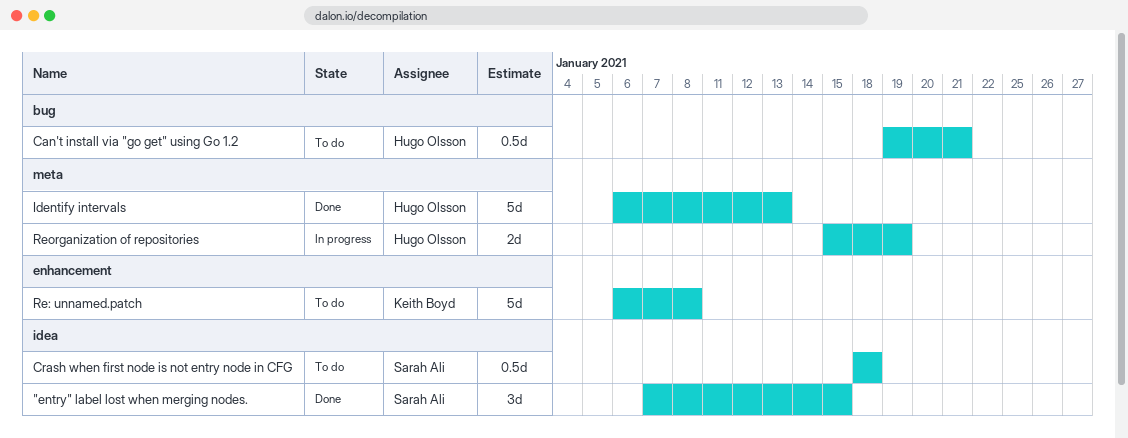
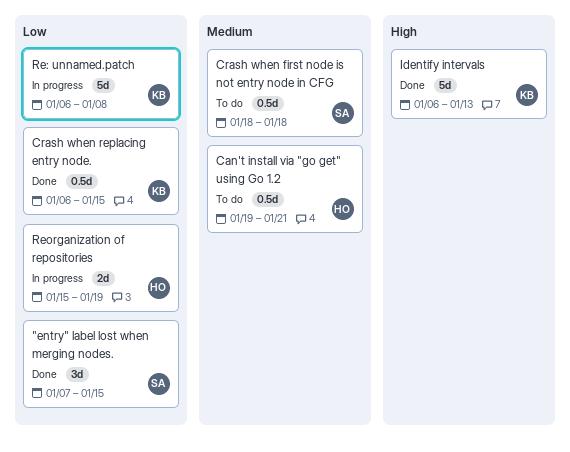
Crash when replacing entry node.: none -> present
Identify intervals, owner: Hugo Olsson -> Keith Boyd
Re: unnamed.patch, status: To do -> In progress

